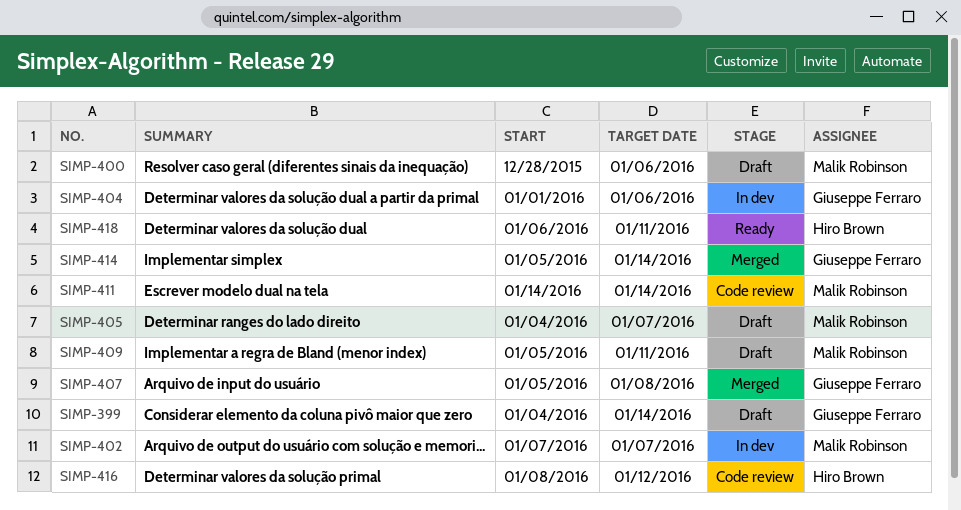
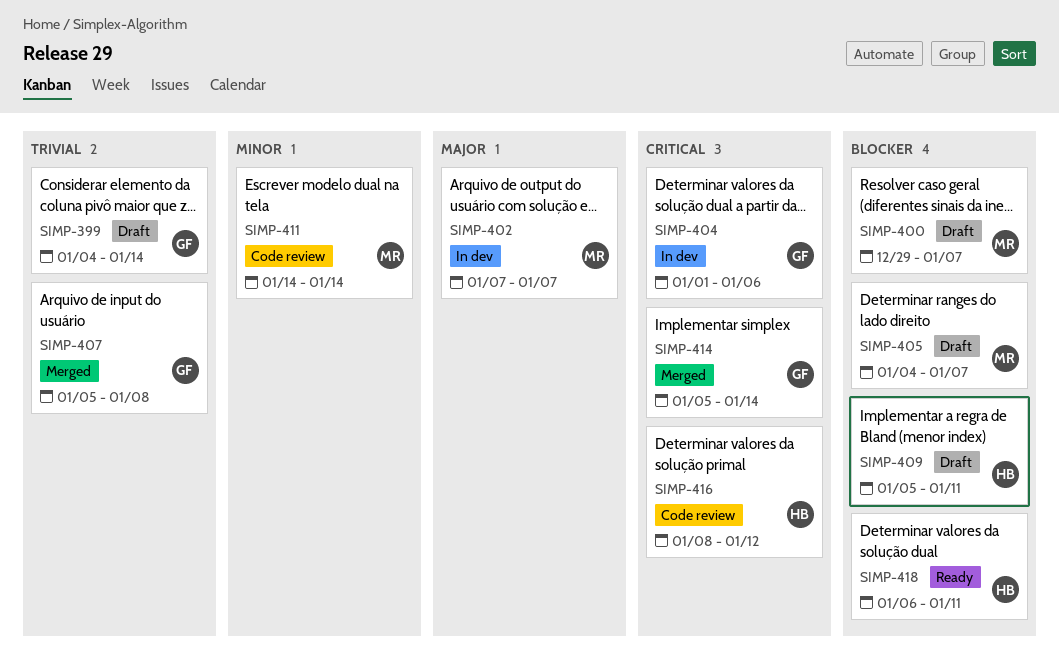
SIMP-400, start: Dec 28 -> Dec 29
SIMP-400, due: Jan 6 -> Jan 7
SIMP-409, owner: Malik Robinson -> Hiro Brown

